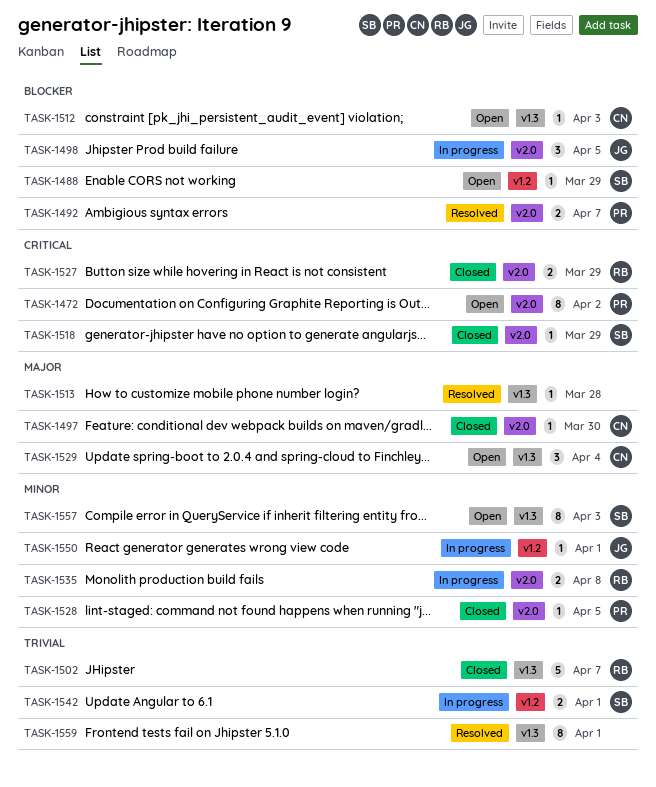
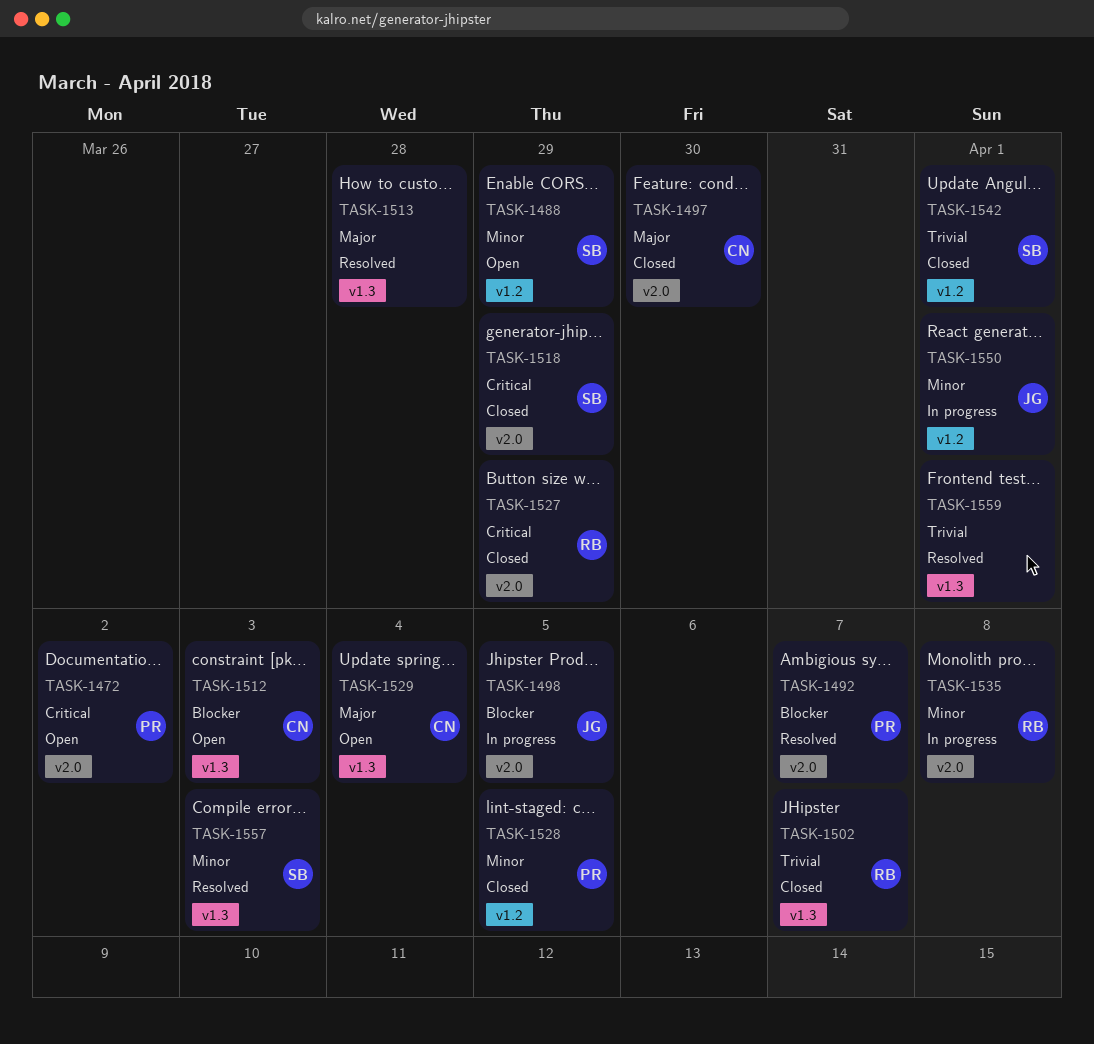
TASK-1488, priority: Blocker -> Minor
TASK-1528, label: v2.0 -> v1.2
TASK-1542, status: In progress -> Closed
TASK-1557, status: Open -> Resolved

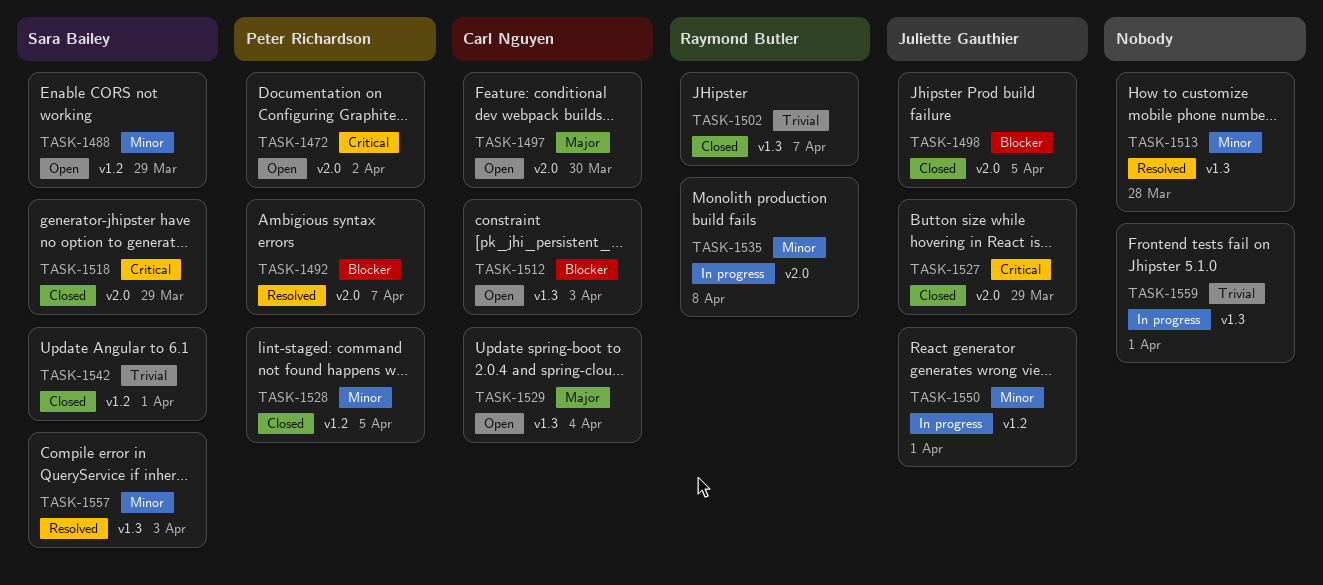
TASK-1497, status: Closed -> Open
TASK-1498, status: In progress -> Closed
TASK-1513, priority: Major -> Minor
TASK-1527, owner: Raymond Butler -> Juliette Gauthier
TASK-1559, status: Resolved -> In progress

